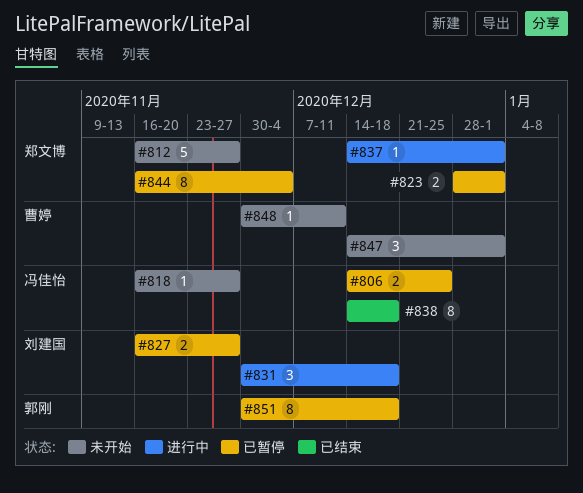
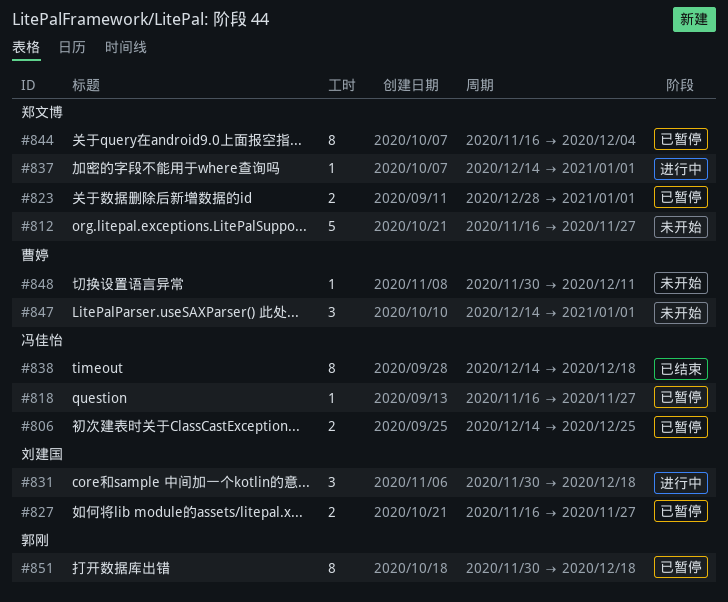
#818, status: 未开始 -> 已暂停

